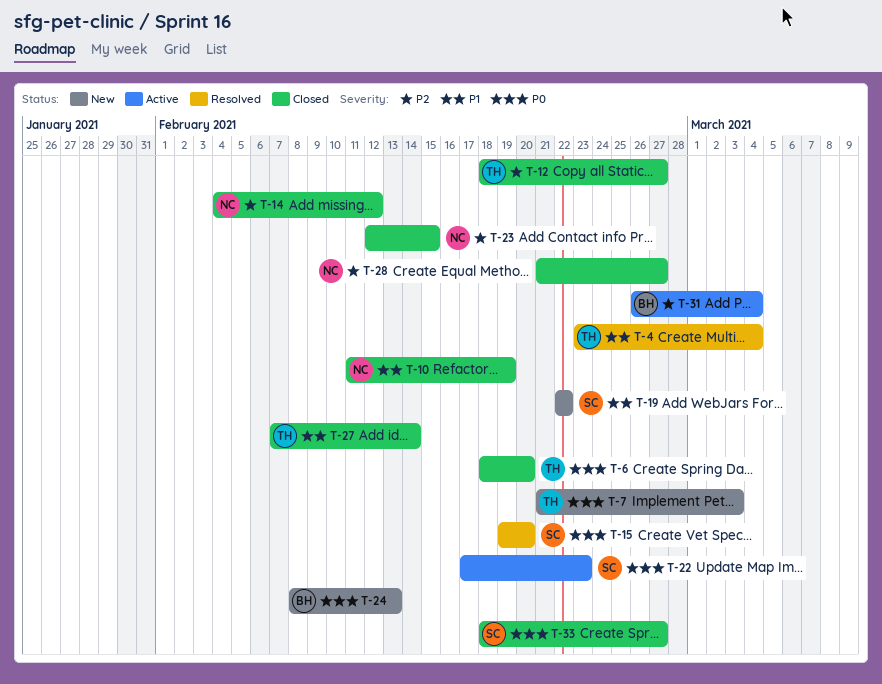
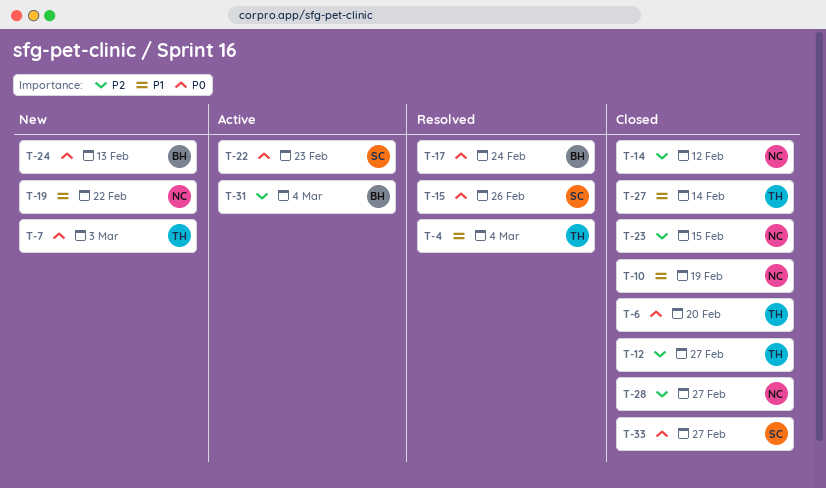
T-15, due: Feb 20 -> Feb 26
T-17: none -> present
T-19, owner: SC -> NC

